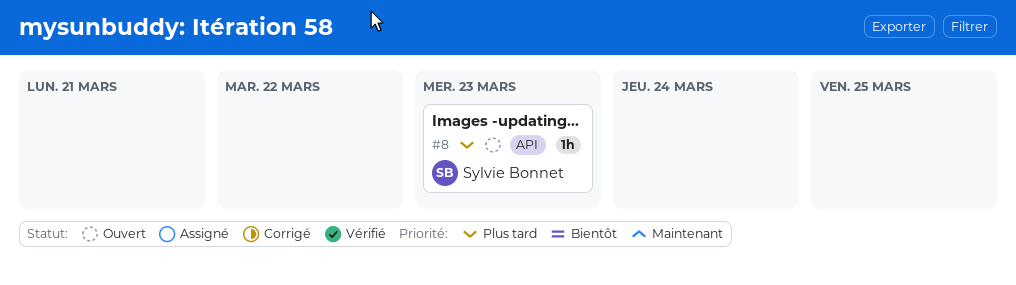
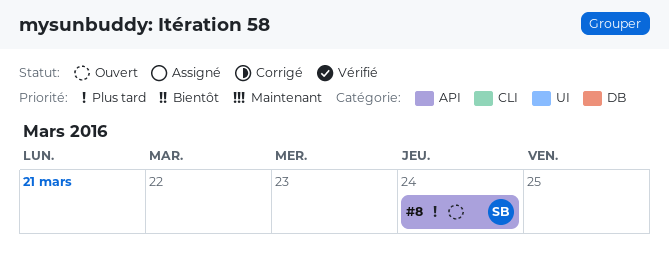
#8, due: Mar 23 -> Mar 24

